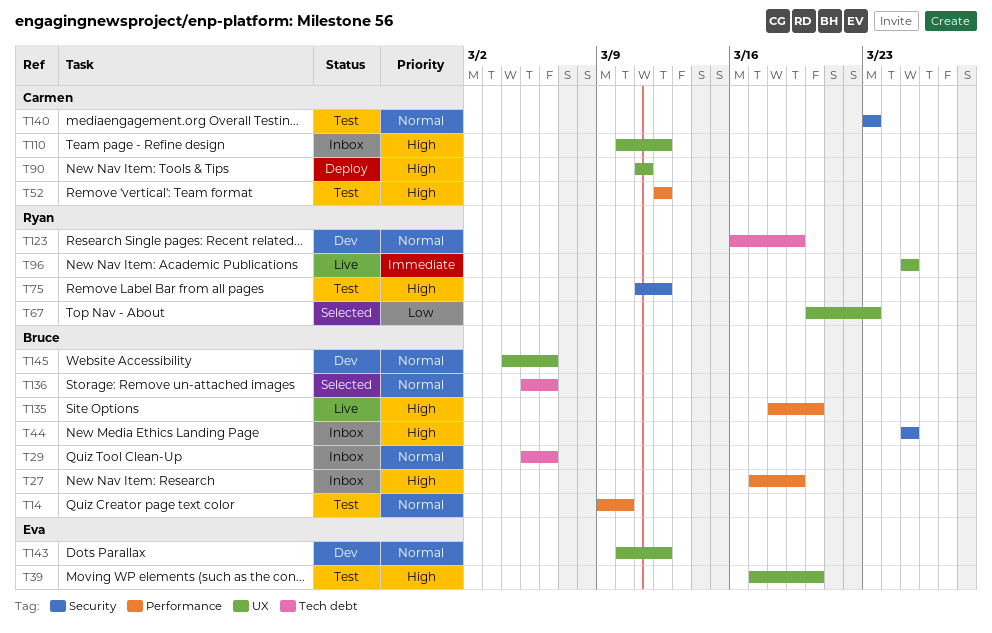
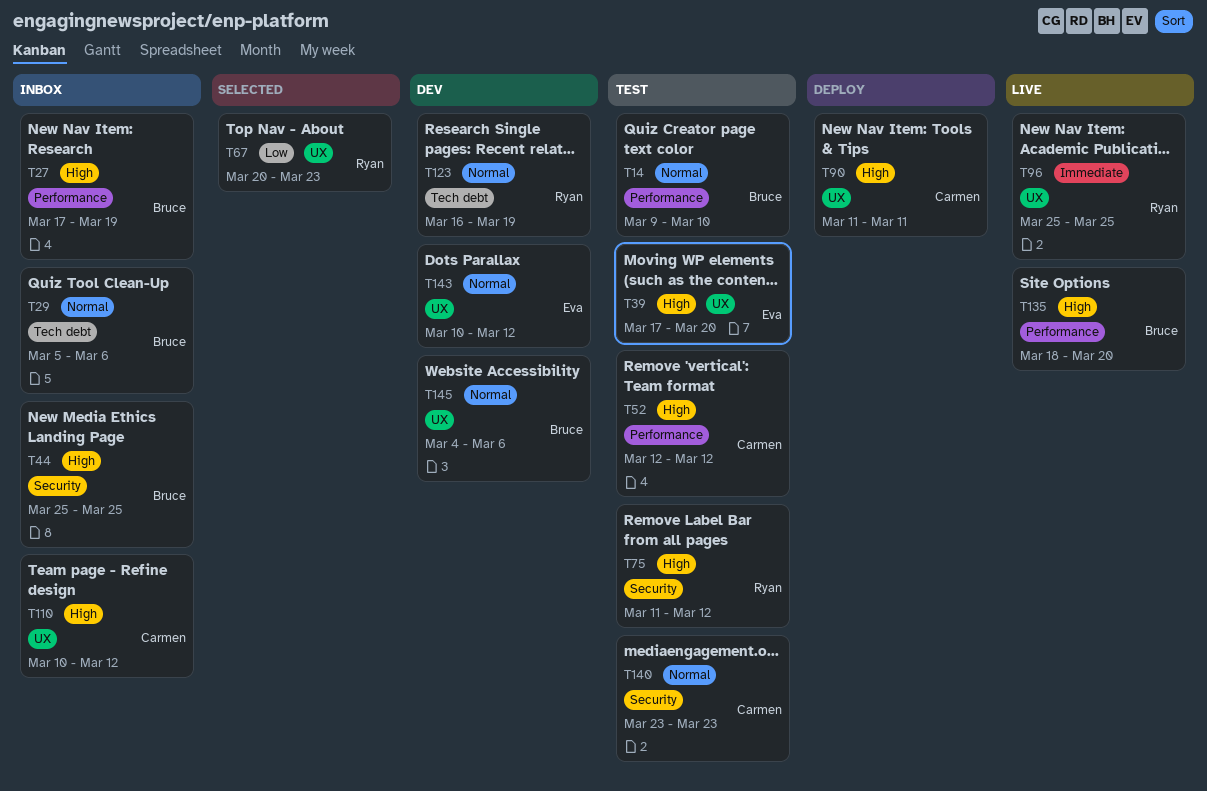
T136: present -> none

